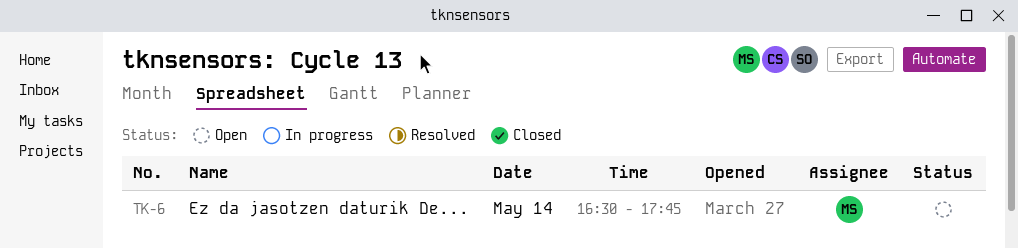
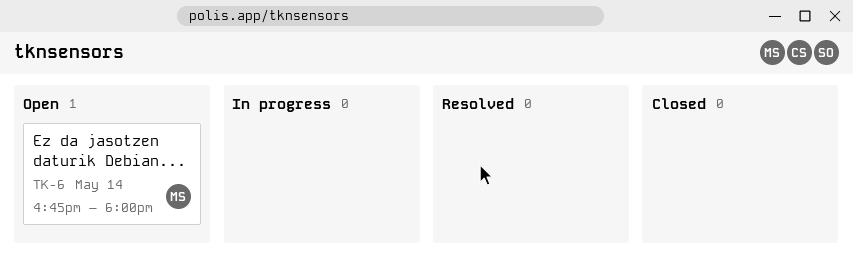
TK-6, begins: 16:30 -> 16:45
TK-6, ends: 17:45 -> 18:00

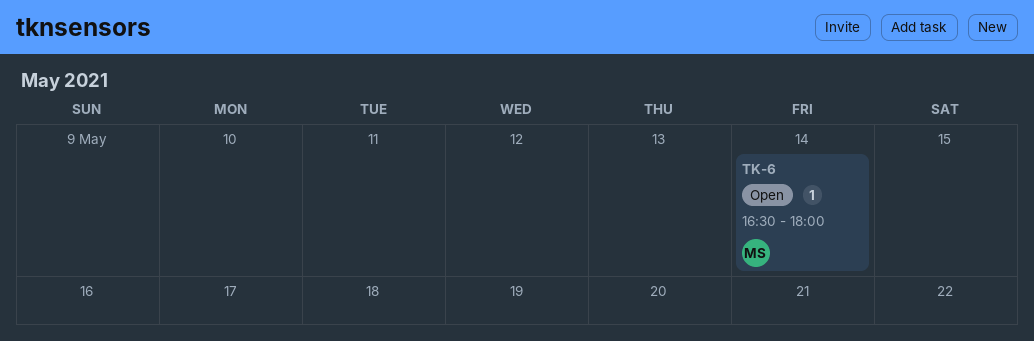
TK-6, begins: 16:45 -> 16:30

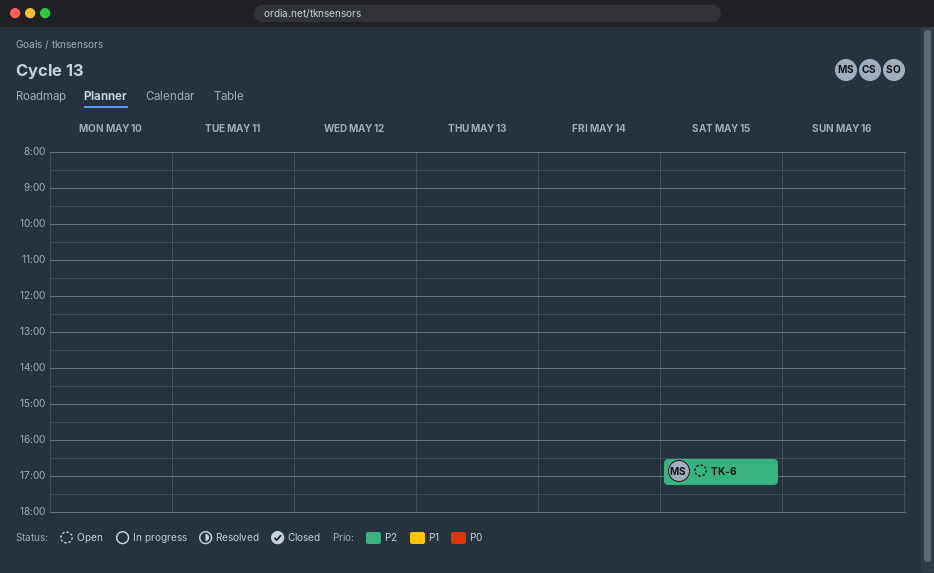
TK-6, day: May 14 -> May 15
TK-6, ends: 18:00 -> 17:15

